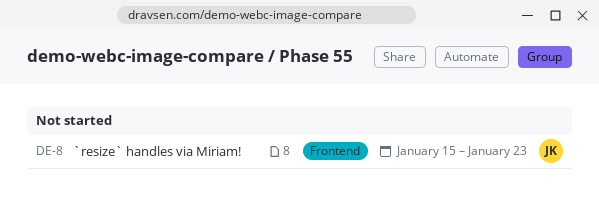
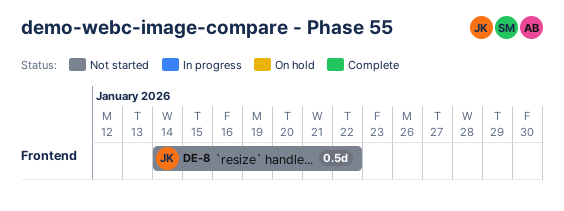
DE-8, start: Jan 15 -> Jan 14
DE-8, due: Jan 23 -> Jan 22

